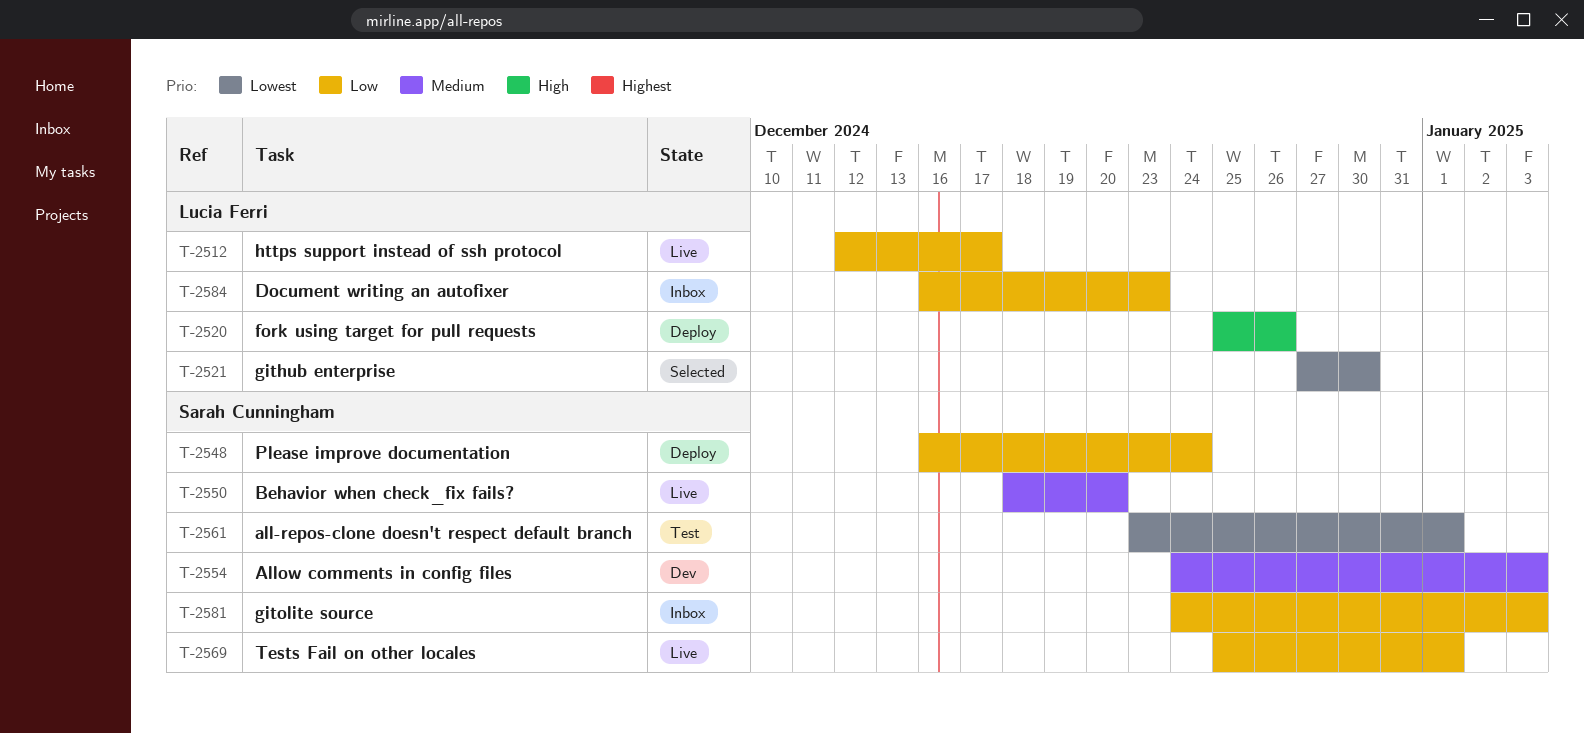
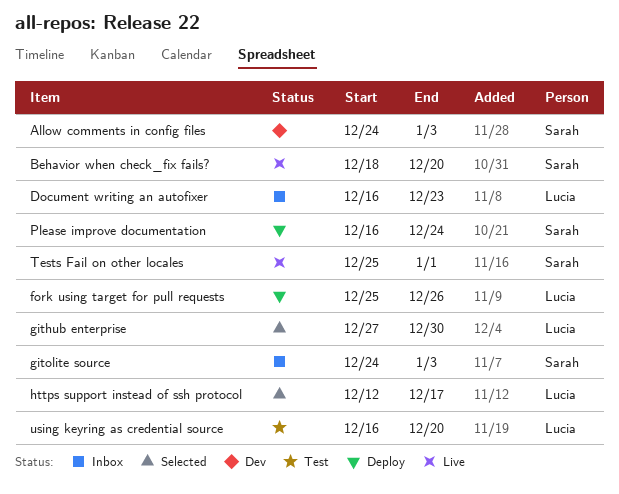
all-repos-clone doesn't respect default branch: present -> none
https support instead of ssh protocol, status: Live -> Selected
using keyring as credential source: none -> present

